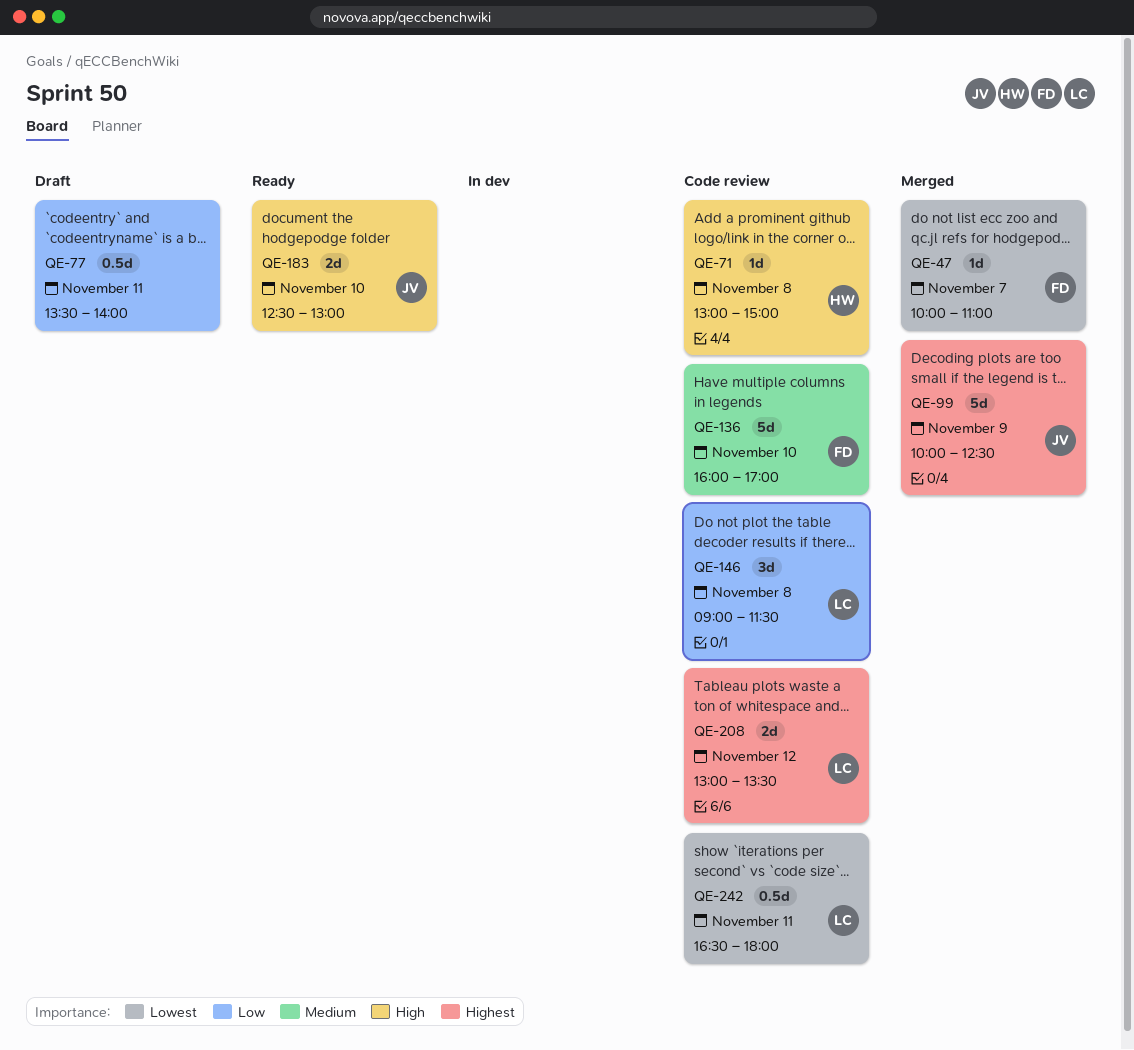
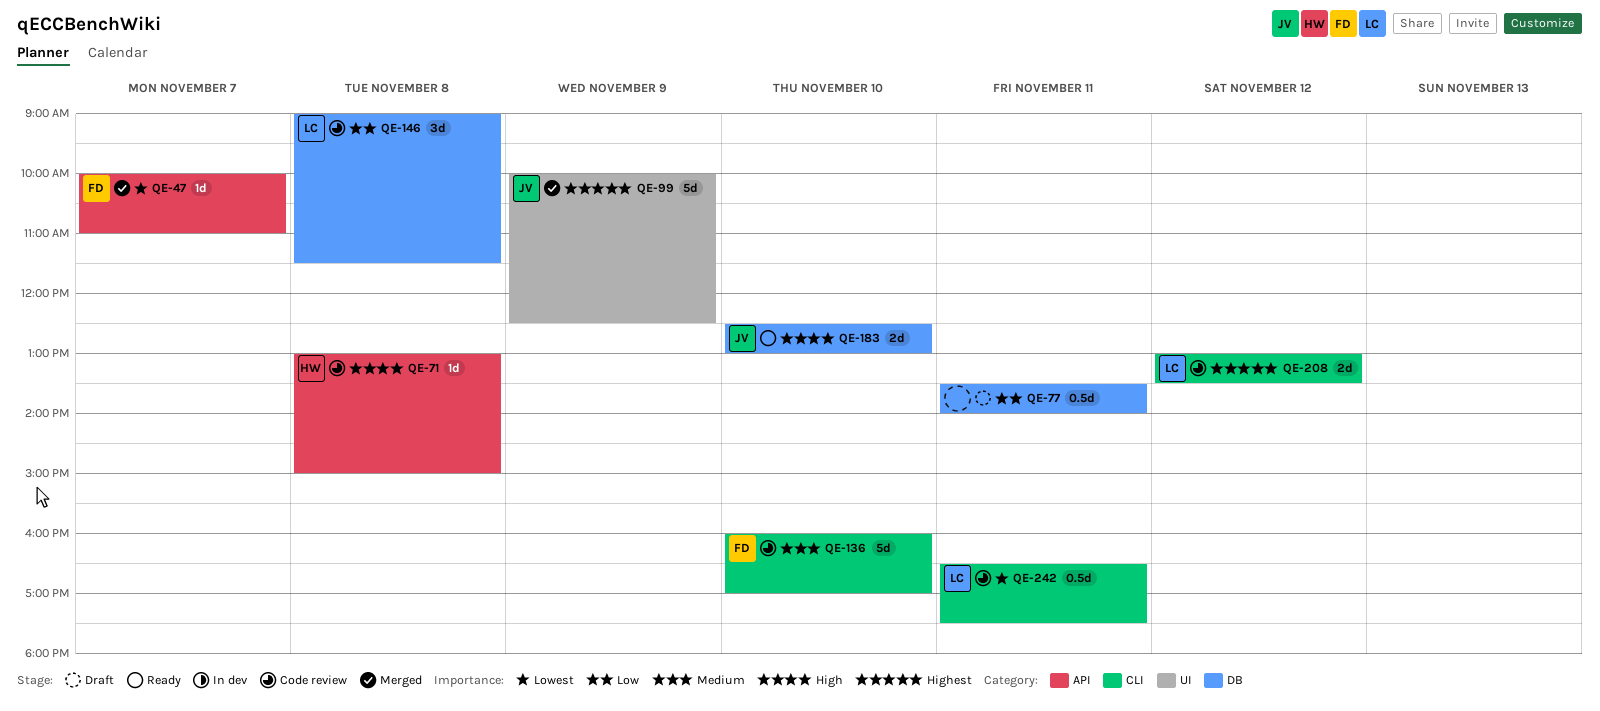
QE-242, ends: 18:00 -> 17:30

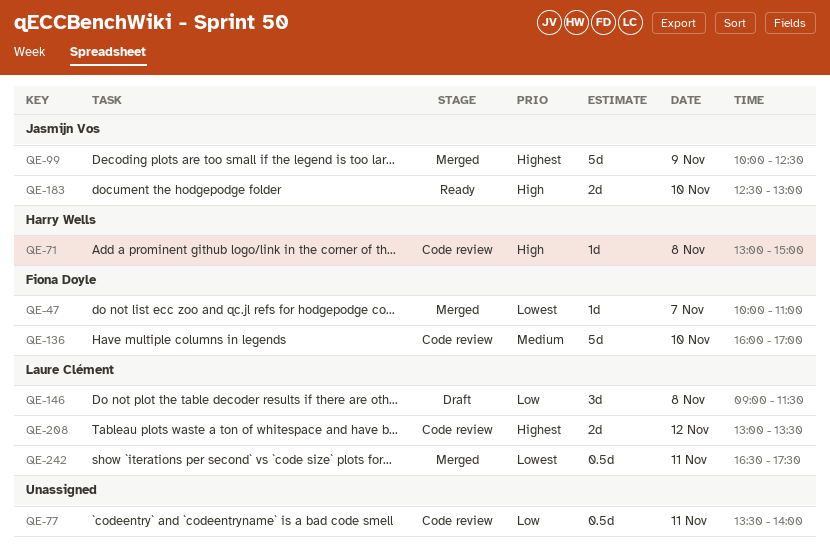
QE-77, status: Draft -> Code review
QE-146, status: Code review -> Draft
QE-242, status: Code review -> Merged

